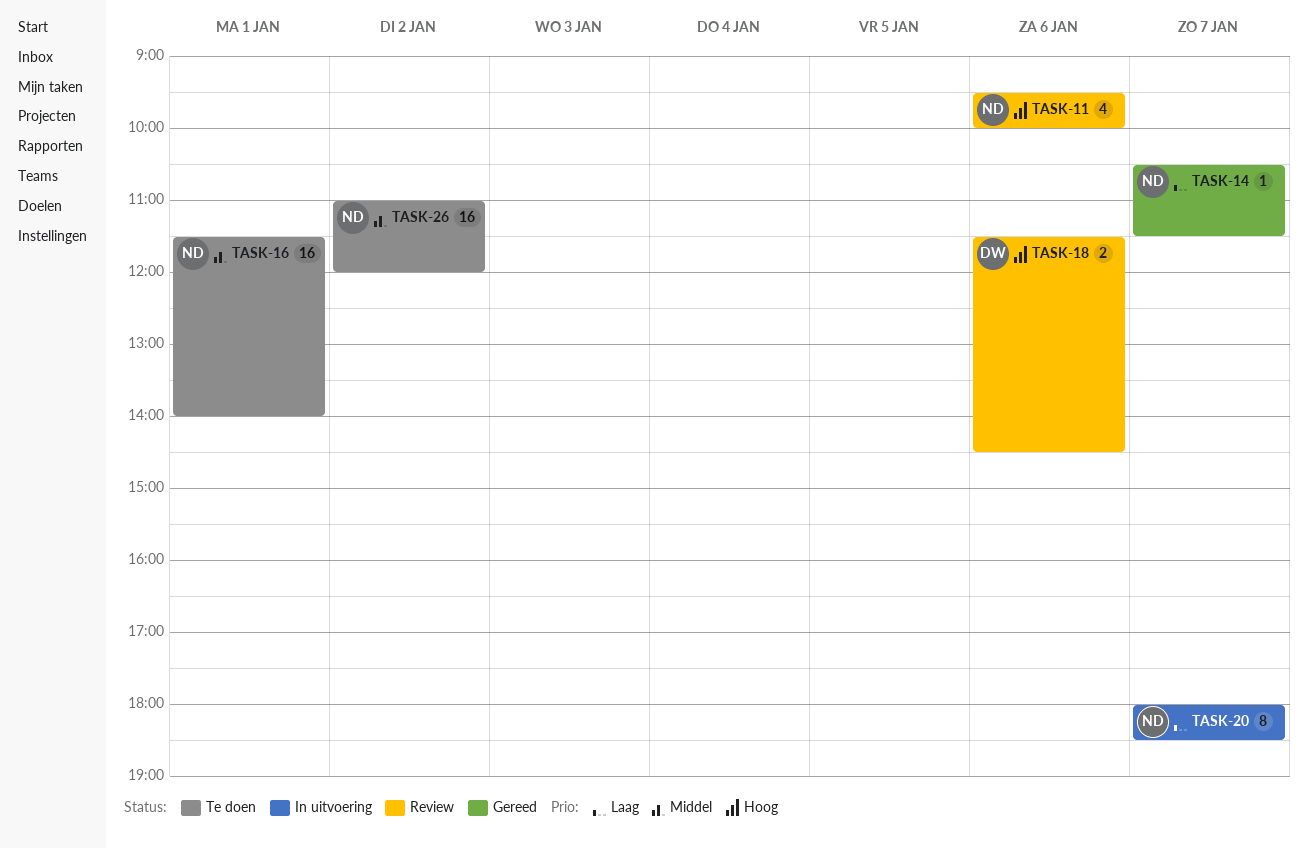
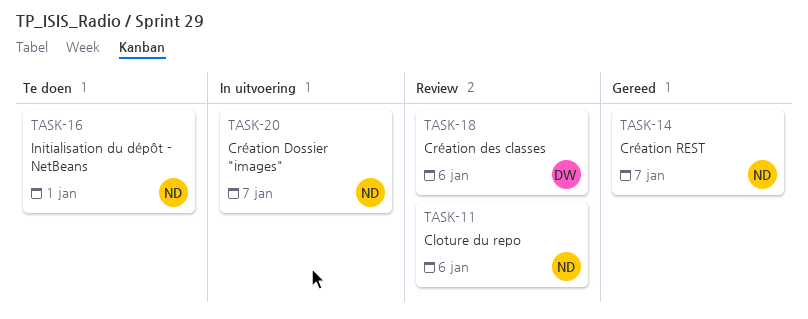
TASK-26: present -> none

